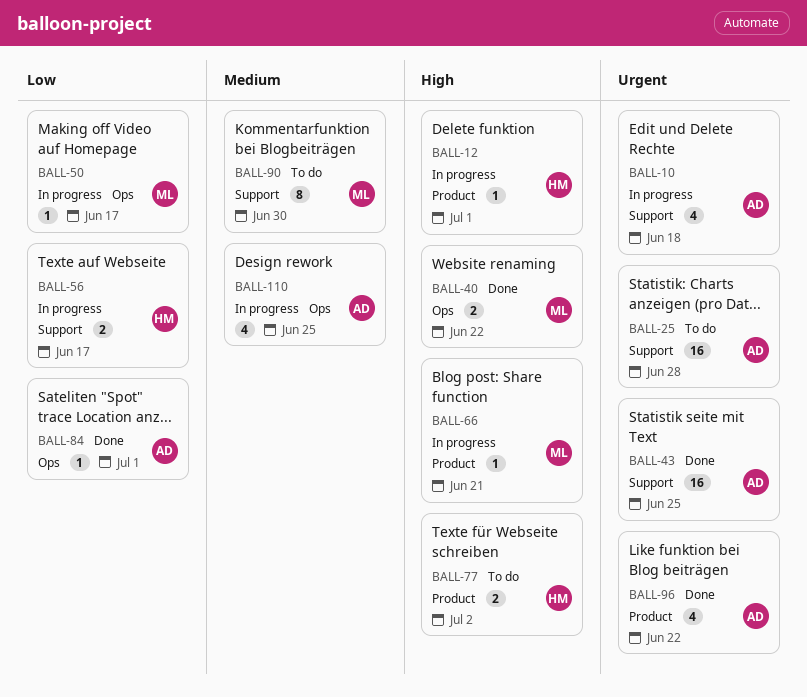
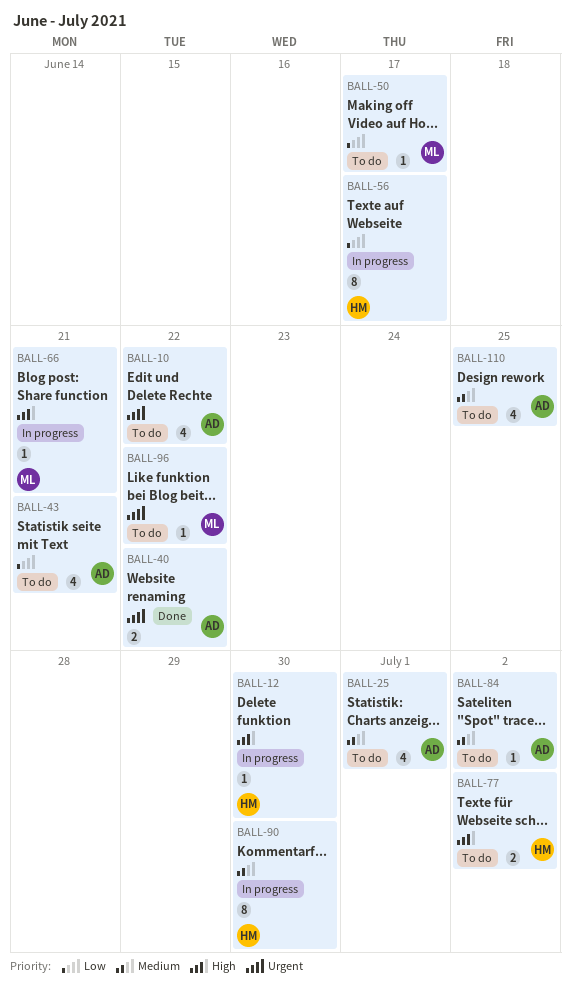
BALL-10, status: In progress -> To do
BALL-10, due: Jun 18 -> Jun 22
BALL-12, due: Jul 1 -> Jun 30
BALL-25, priority: Urgent -> Medium
BALL-25, estimate: 16 -> 4
BALL-25, due: Jun 28 -> Jul 1
BALL-40, owner: ML -> AD
BALL-40, priority: High -> Urgent
BALL-43, status: Done -> To do
BALL-43, priority: Urgent -> Low
BALL-43, estimate: 16 -> 4
BALL-43, due: Jun 25 -> Jun 21
BALL-50, status: In progress -> To do
BALL-56, estimate: 2 -> 8
BALL-84, status: Done -> To do
BALL-84, priority: Low -> Medium
BALL-84, due: Jul 1 -> Jul 2
BALL-90, status: To do -> In progress
BALL-90, owner: ML -> HM
BALL-96, status: Done -> To do
BALL-96, owner: AD -> ML
BALL-96, estimate: 4 -> 1
BALL-110, status: In progress -> To do

